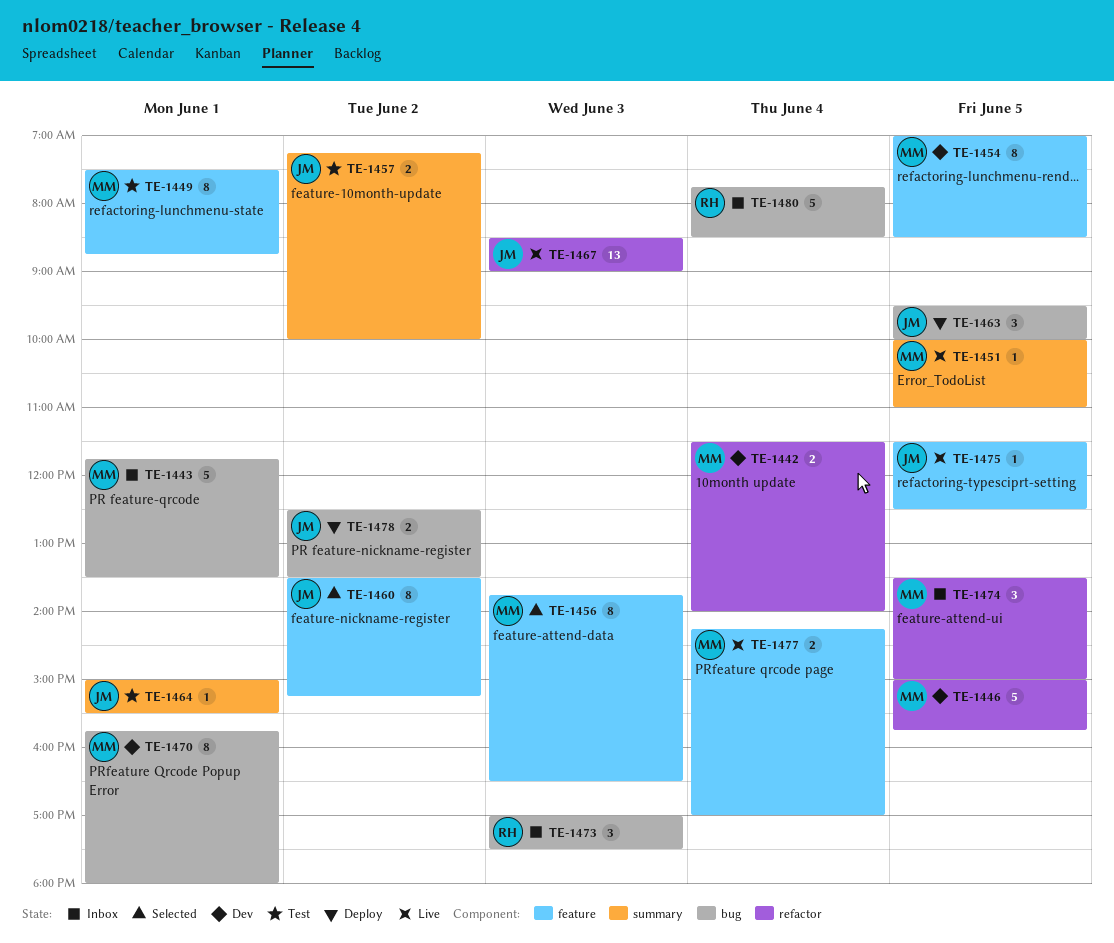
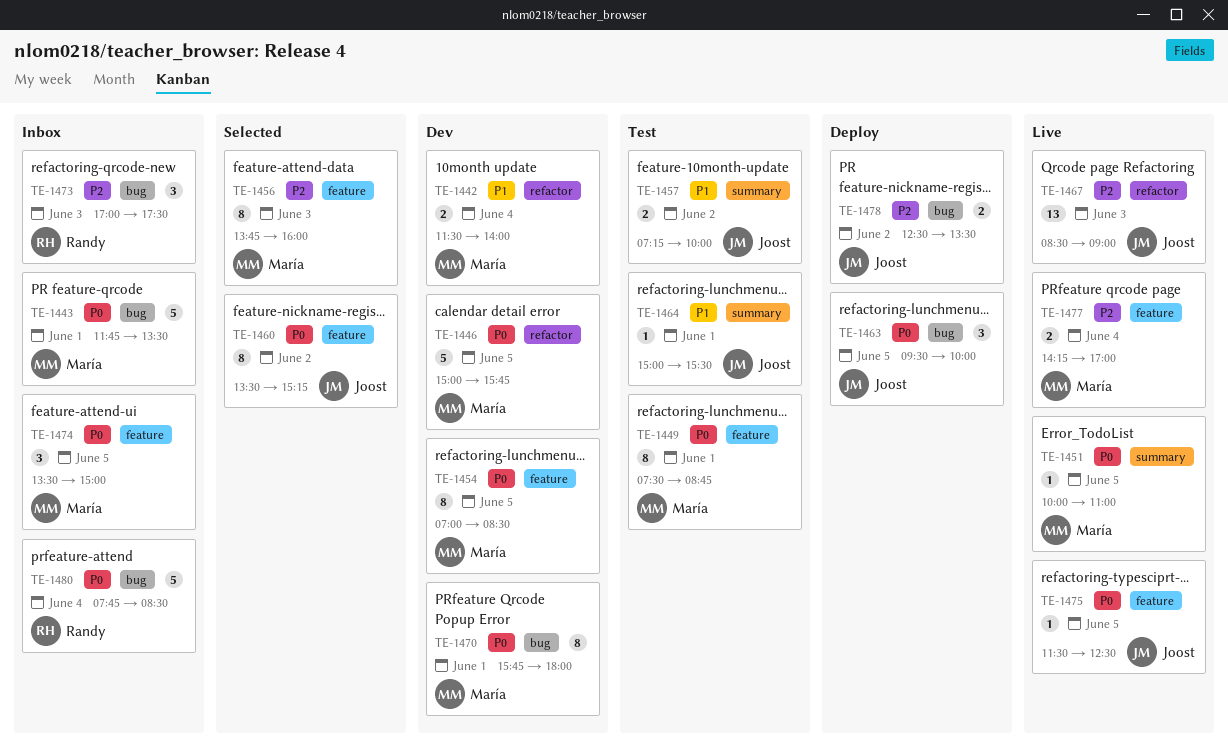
TE-1456, ends: 16:30 -> 16:00
TE-1474, label: refactor -> feature

